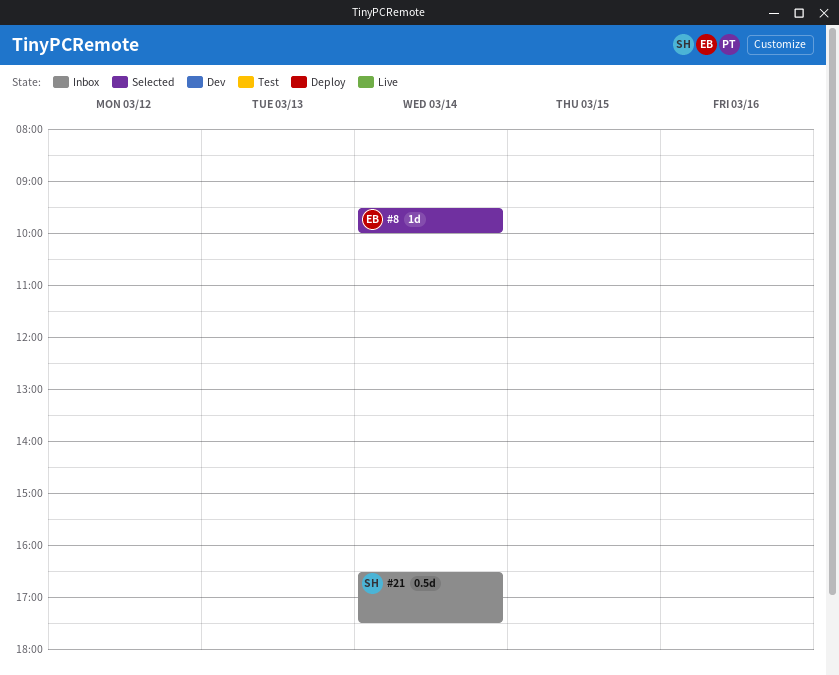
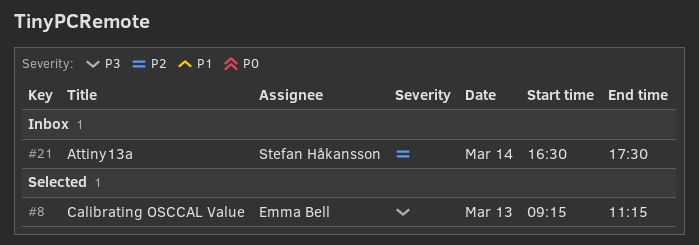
#8, day: Mar 14 -> Mar 13
#8, begins: 09:30 -> 09:15
#8, ends: 10:00 -> 11:15

